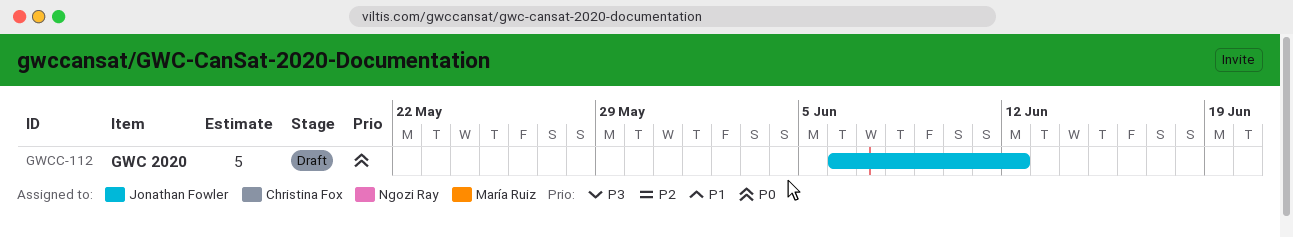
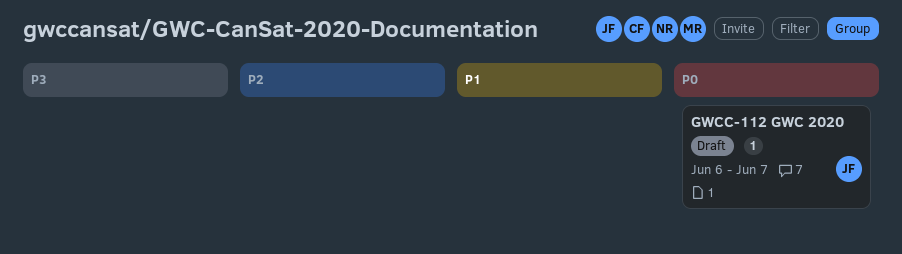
GWCC-112, estimate: 5 -> 1
GWCC-112, due: Jun 12 -> Jun 7

